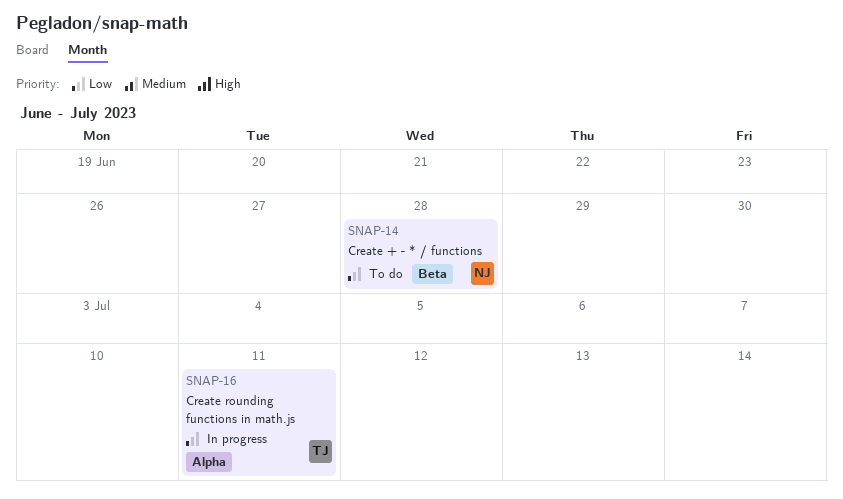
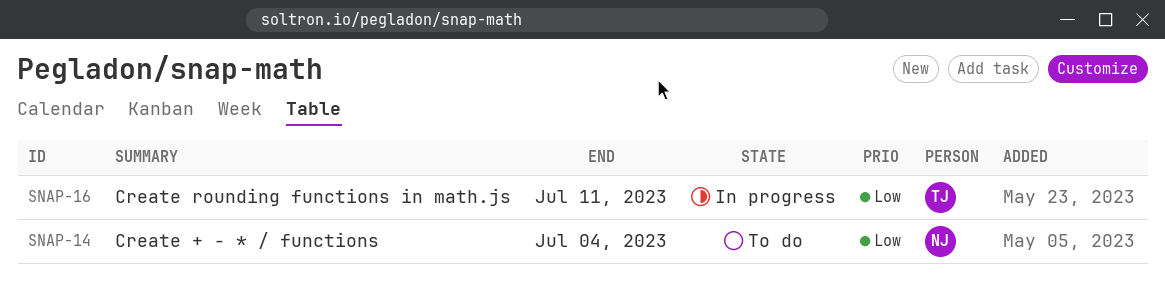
SNAP-14, due: Jun 28 -> Jul 4

